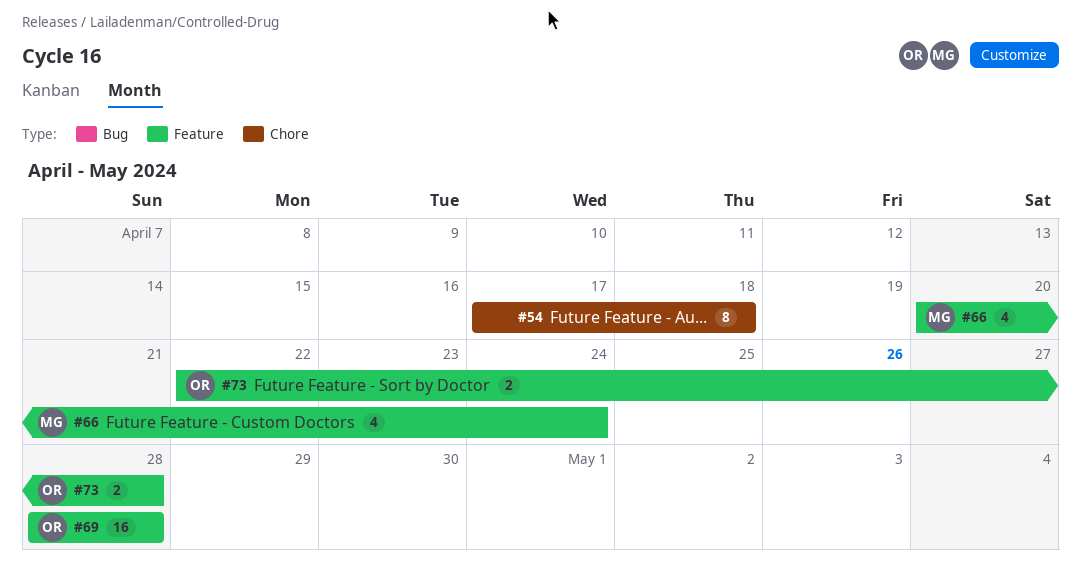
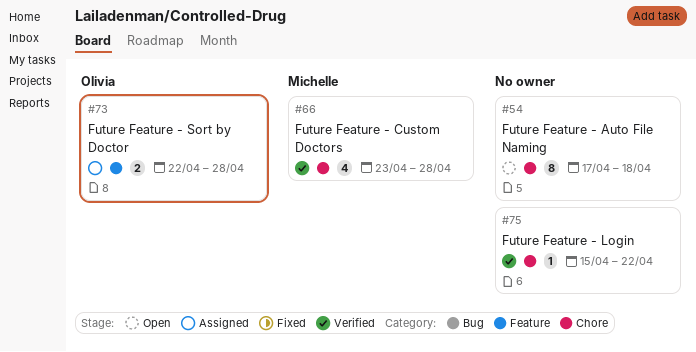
#66, label: Feature -> Chore
#66, start: Apr 20 -> Apr 23
#66, due: Apr 24 -> Apr 28
#69: present -> none
#75: none -> present

